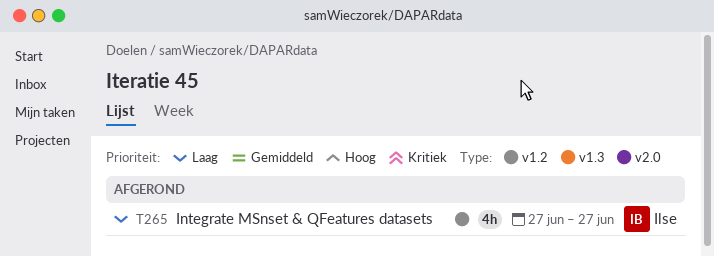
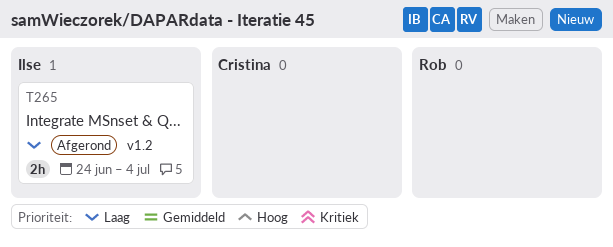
T265, estimate: 4h -> 2h
T265, start: Jun 27 -> Jun 24
T265, due: Jun 27 -> Jul 4

